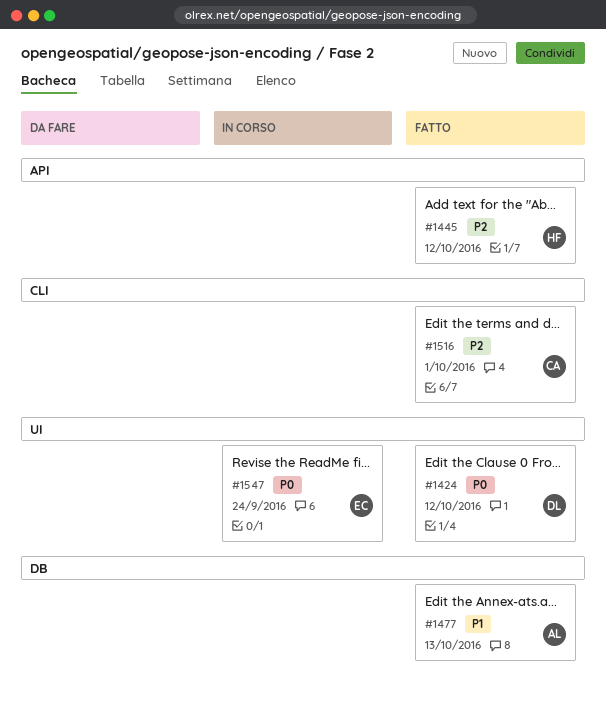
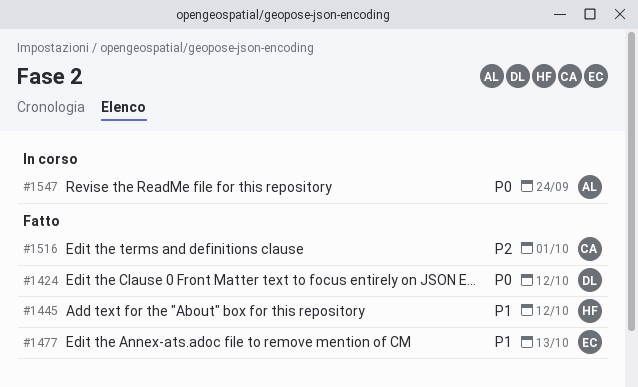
#1445, priority: P2 -> P1
#1477, owner: AL -> EC
#1547, owner: EC -> AL

